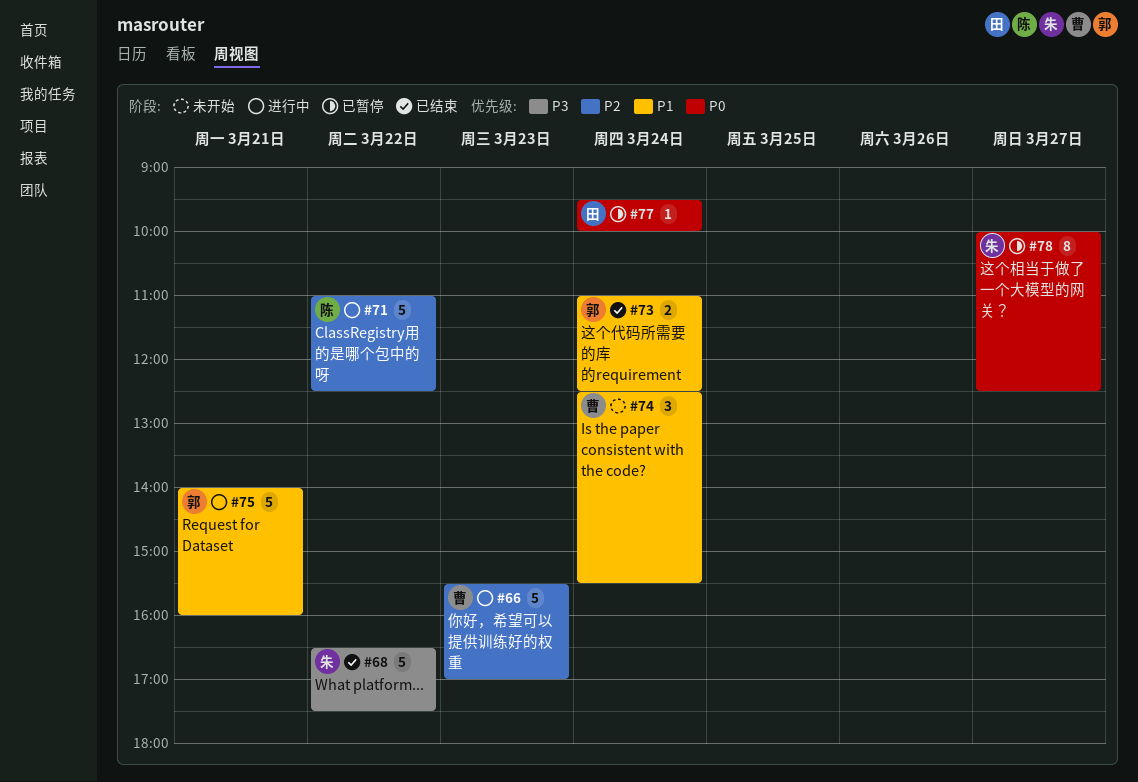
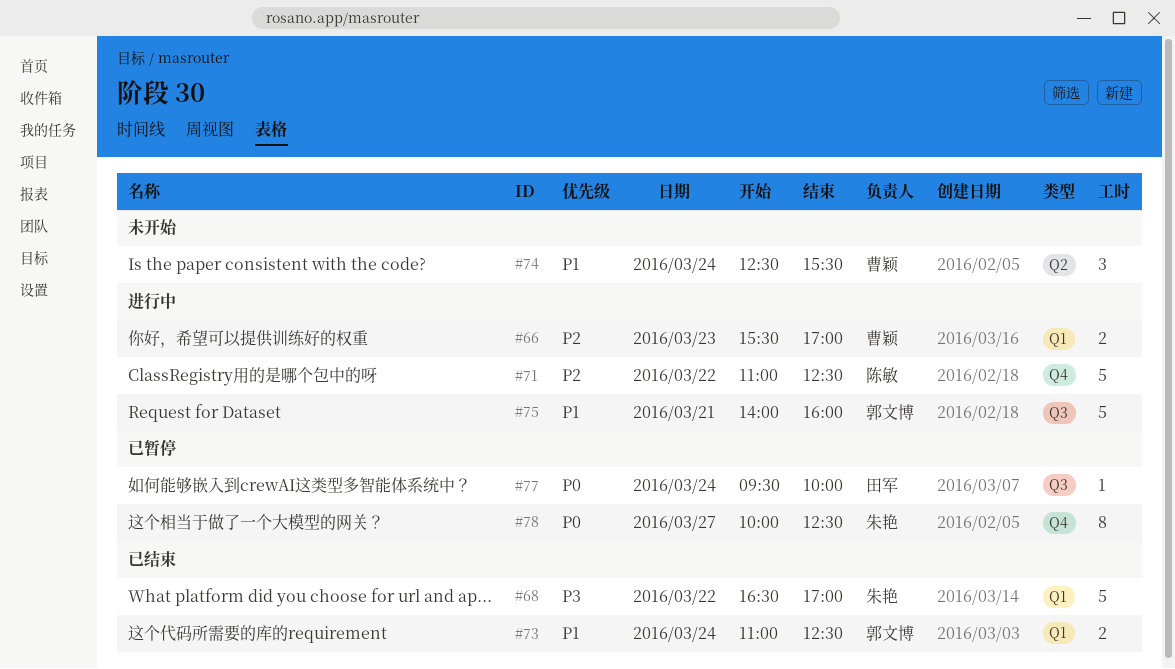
#66, estimate: 5 -> 2
#68, ends: 17:30 -> 17:00

